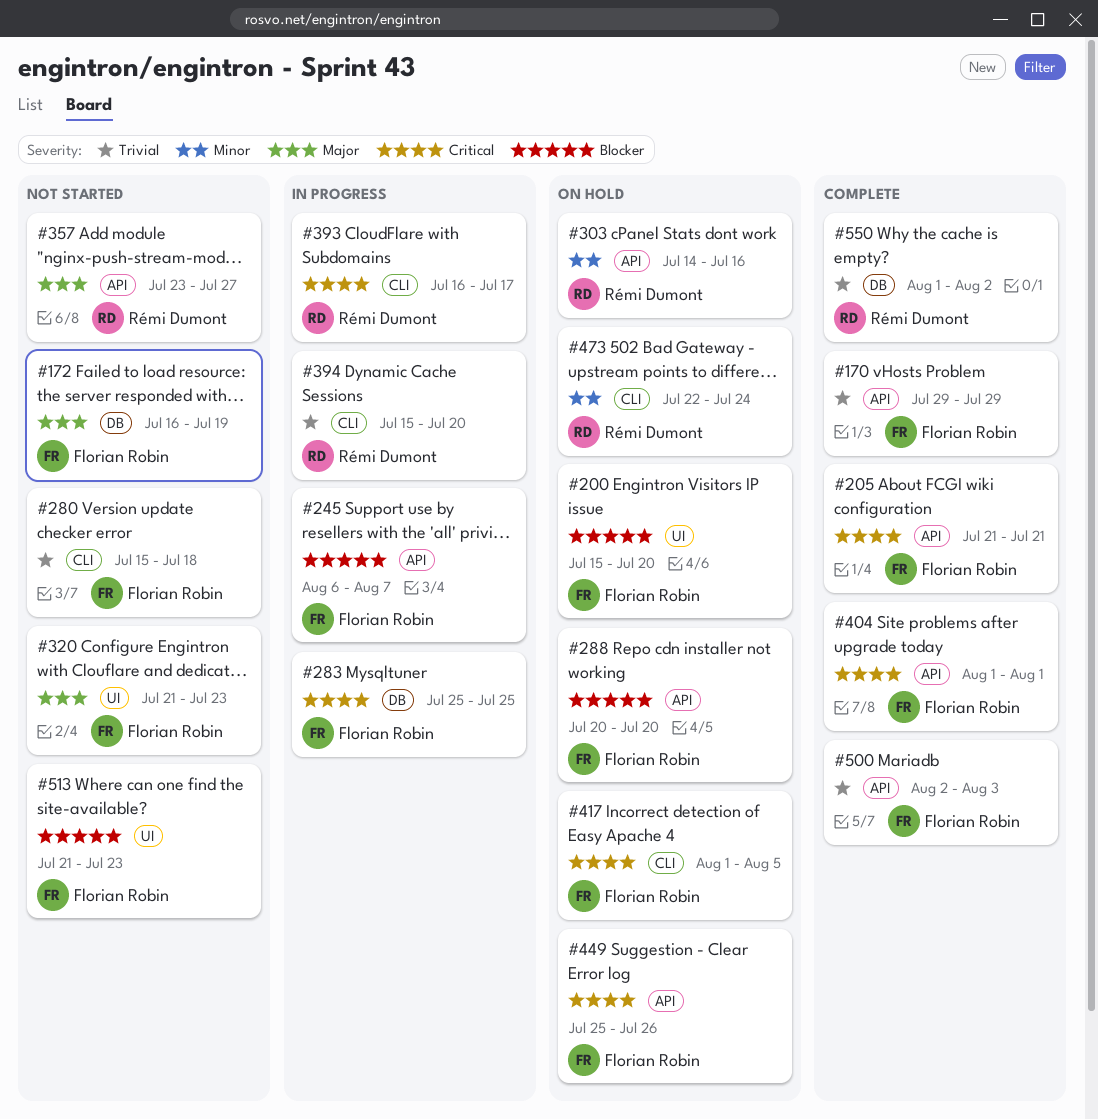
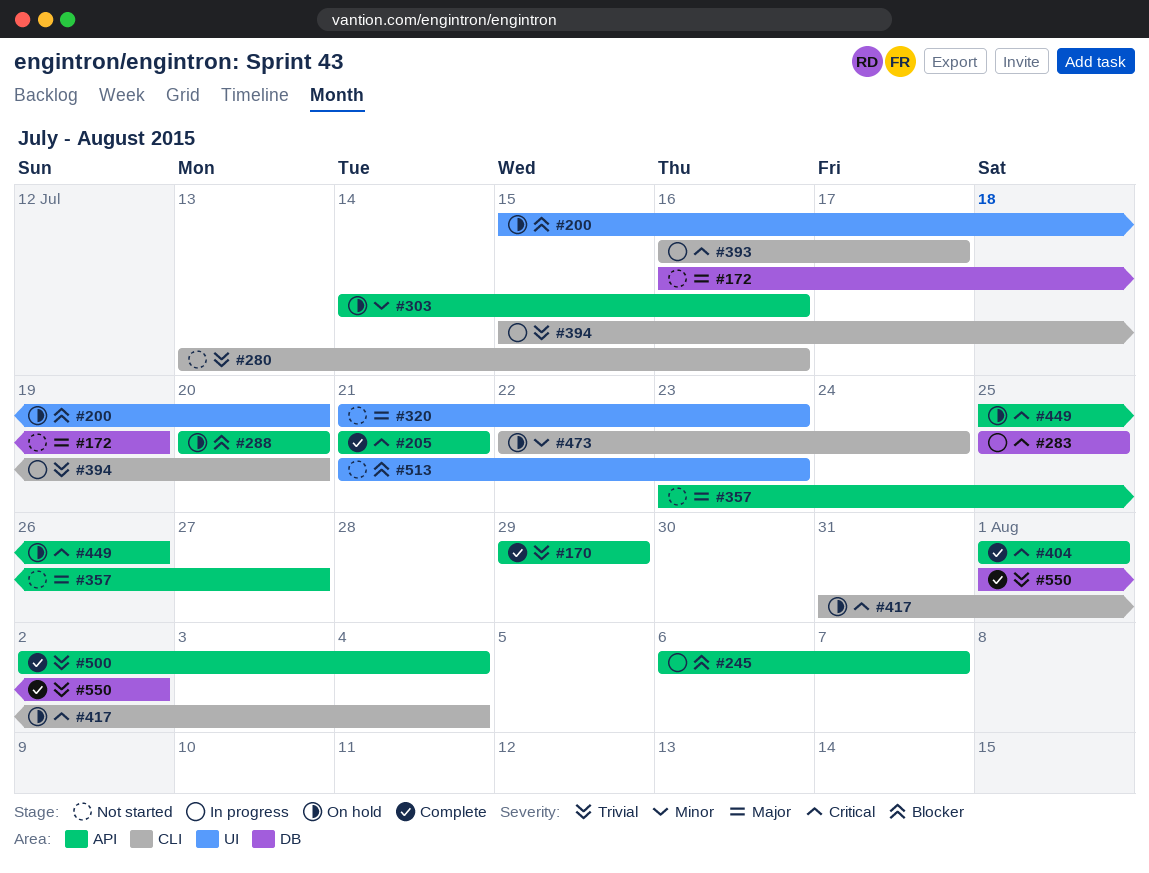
#280, start: Jul 15 -> Jul 13
#280, due: Jul 18 -> Jul 16
#417, start: Aug 1 -> Jul 31
#417, due: Aug 5 -> Aug 4
#500, due: Aug 3 -> Aug 4

